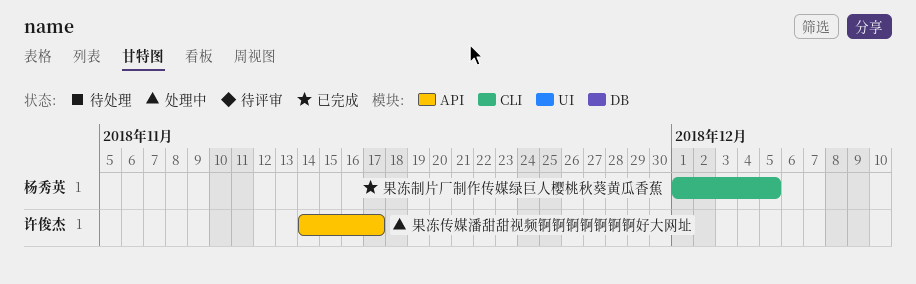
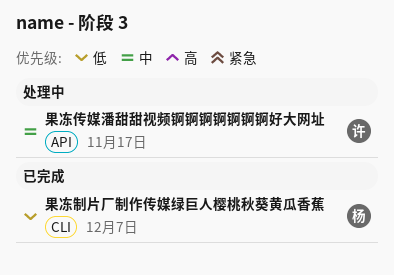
果冻制片厂制作传媒绿巨人樱桃秋葵黄瓜香蕉, due: Dec 5 -> Dec 7

